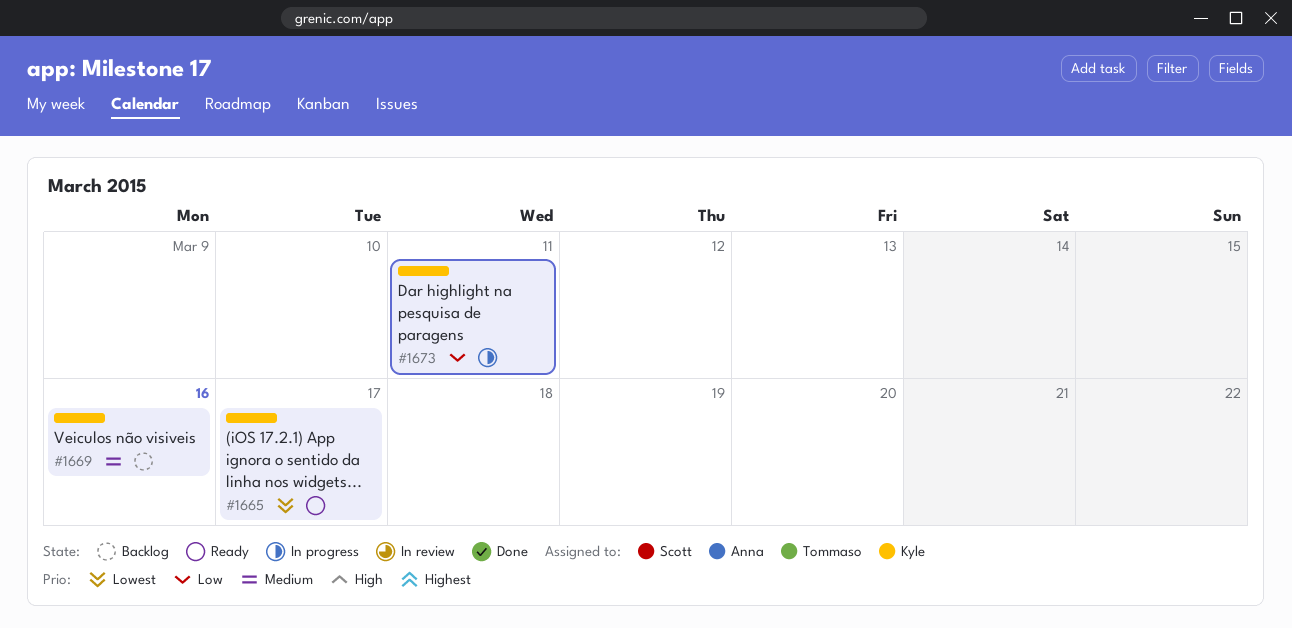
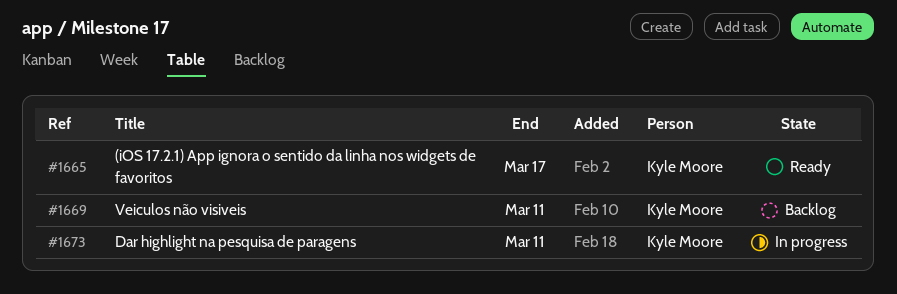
#1669, due: Mar 16 -> Mar 11

